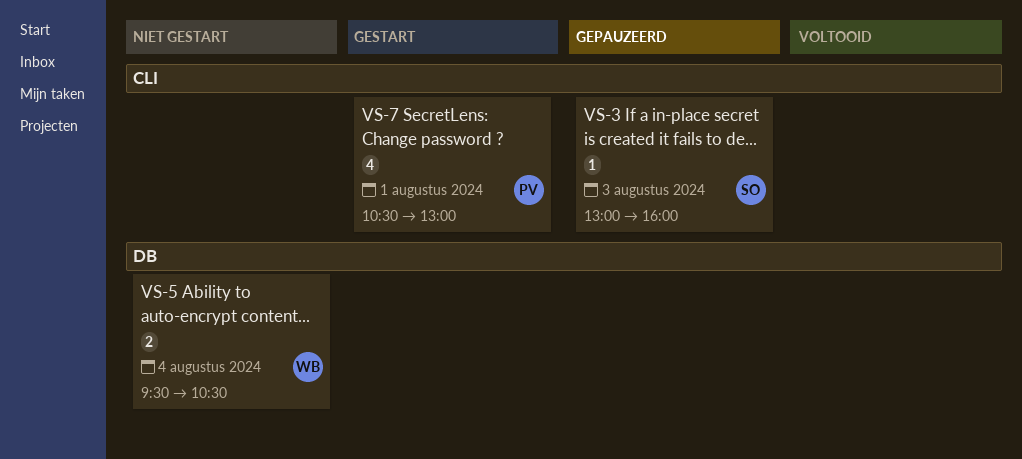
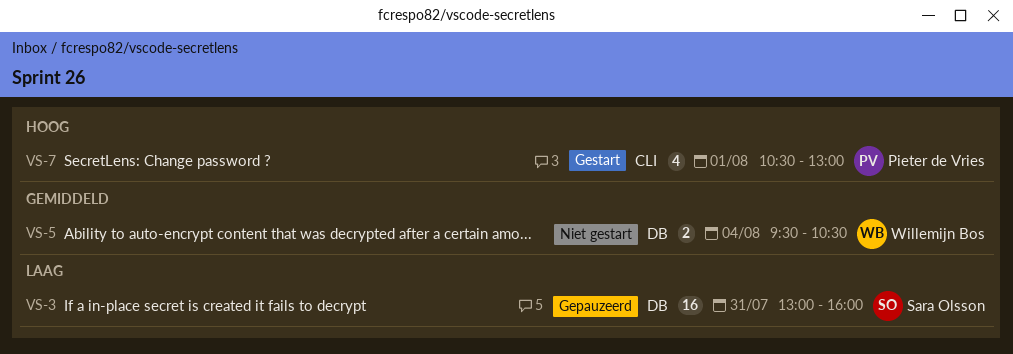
VS-3, label: CLI -> DB
VS-3, estimate: 1 -> 16
VS-3, day: Aug 3 -> Jul 31

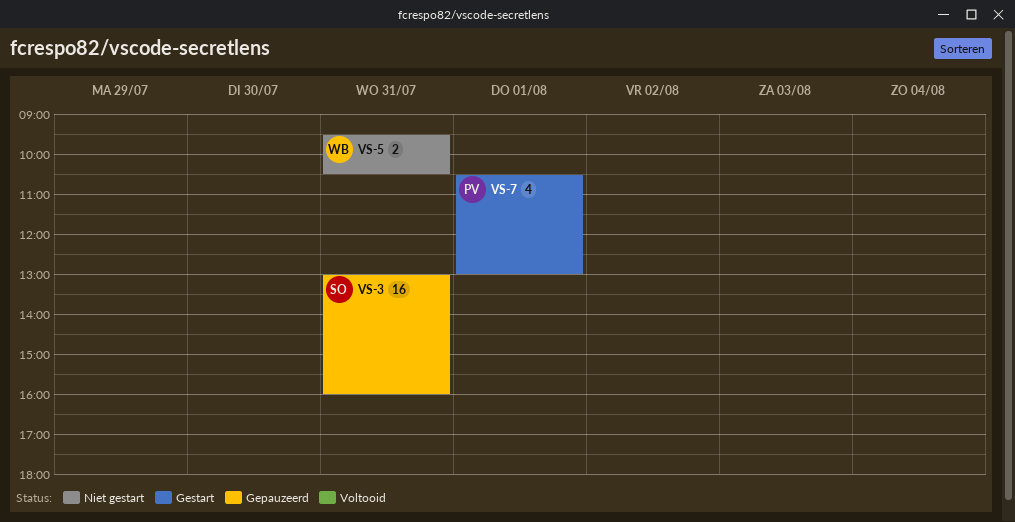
VS-5, day: Aug 4 -> Jul 31

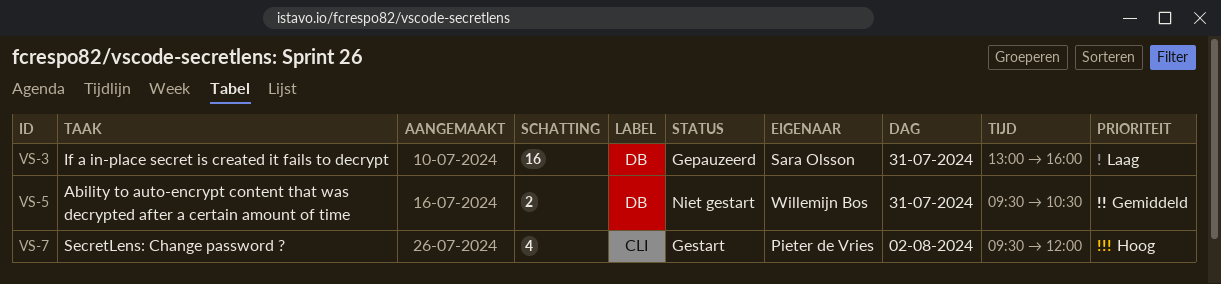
VS-7, day: Aug 1 -> Aug 2
VS-7, begins: 10:30 -> 09:30
VS-7, ends: 13:00 -> 12:00

